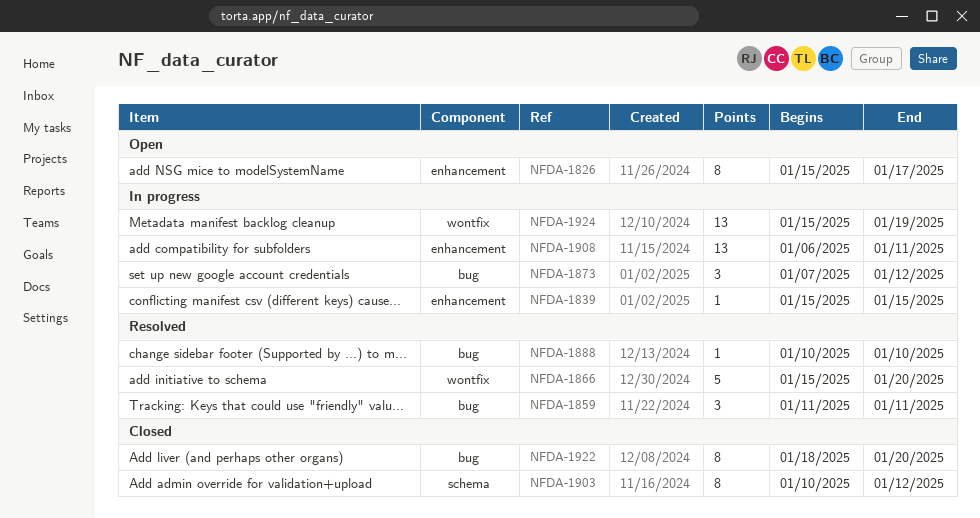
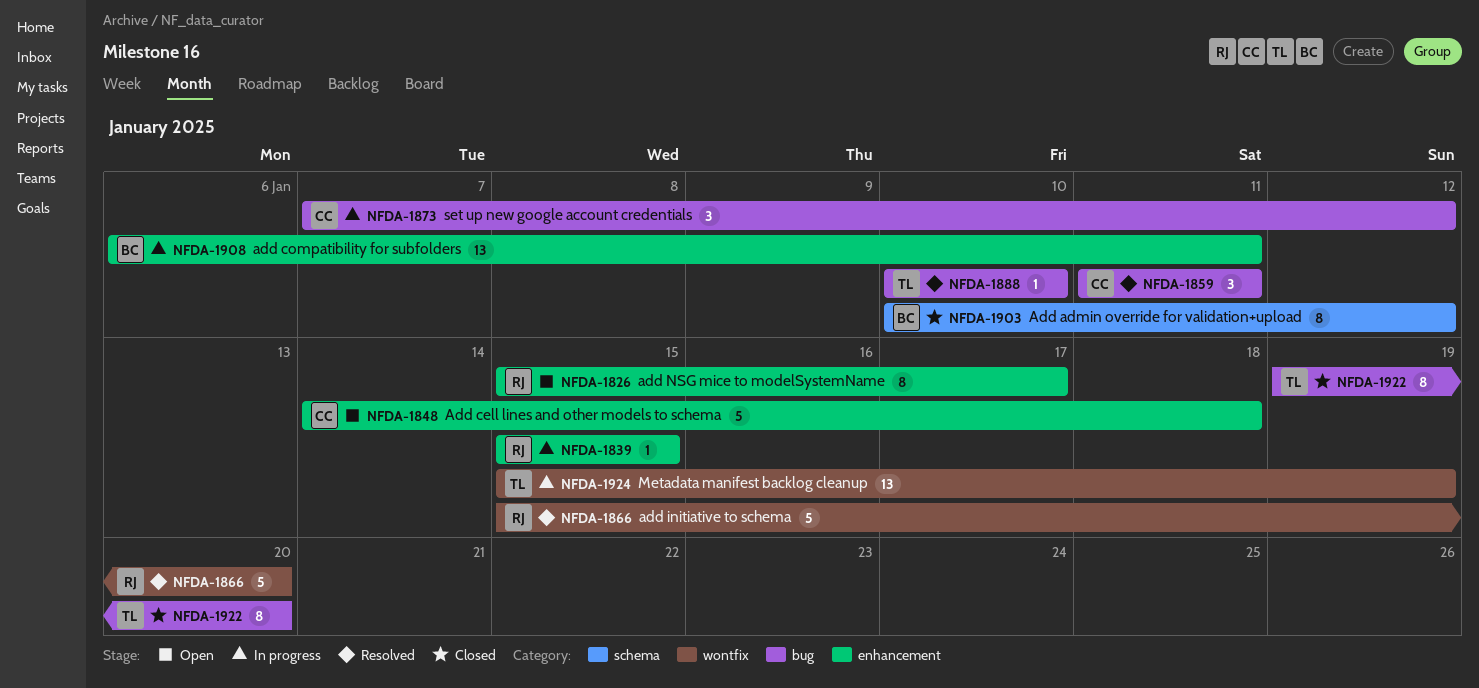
NFDA-1848: none -> present
NFDA-1922, start: Jan 18 -> Jan 19

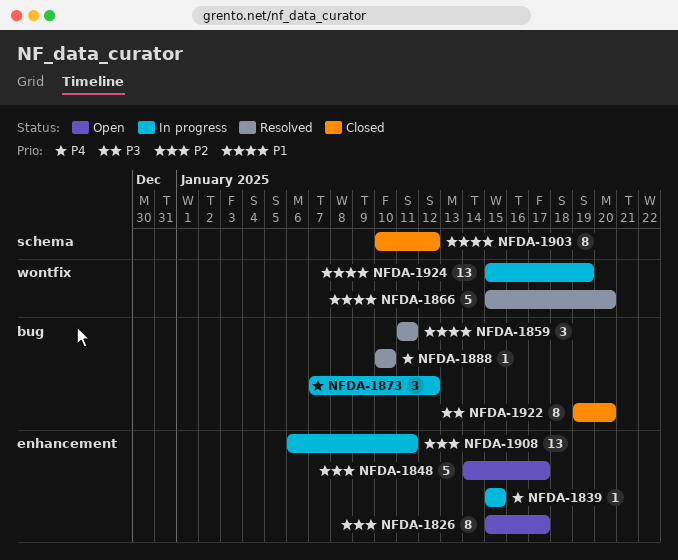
NFDA-1848, due: Jan 18 -> Jan 17

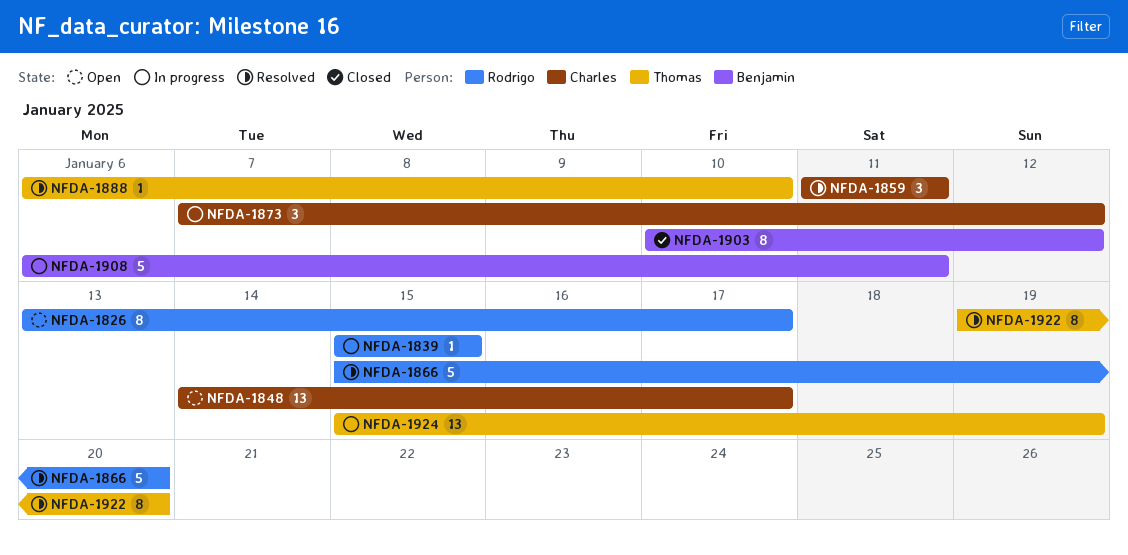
NFDA-1826, start: Jan 15 -> Jan 13
NFDA-1848, estimate: 5 -> 13
NFDA-1888, start: Jan 10 -> Jan 6
NFDA-1908, estimate: 13 -> 5
NFDA-1922, status: Closed -> Resolved

